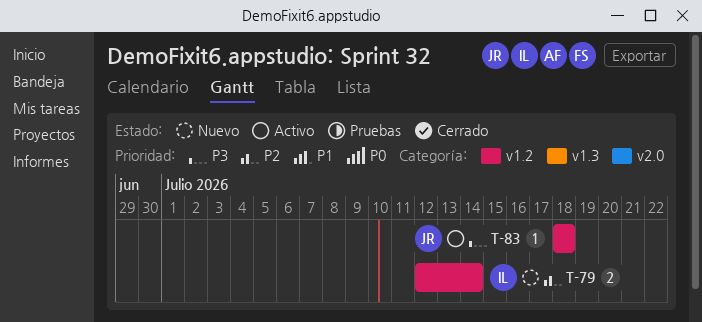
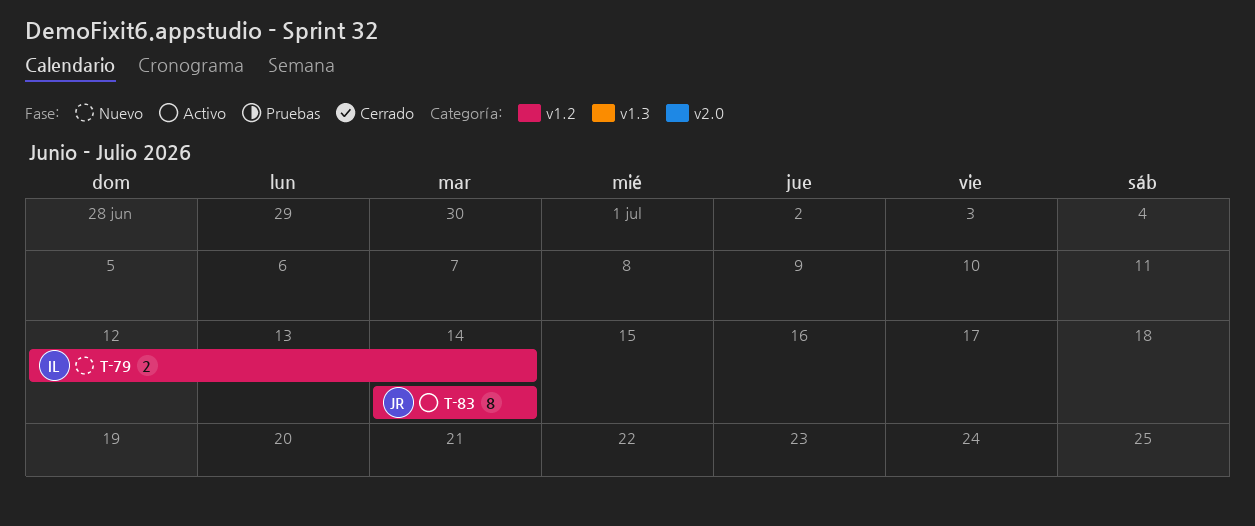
T-83, estimate: 1 -> 8
T-83, start: Jul 18 -> Jul 14
T-83, due: Jul 18 -> Jul 14

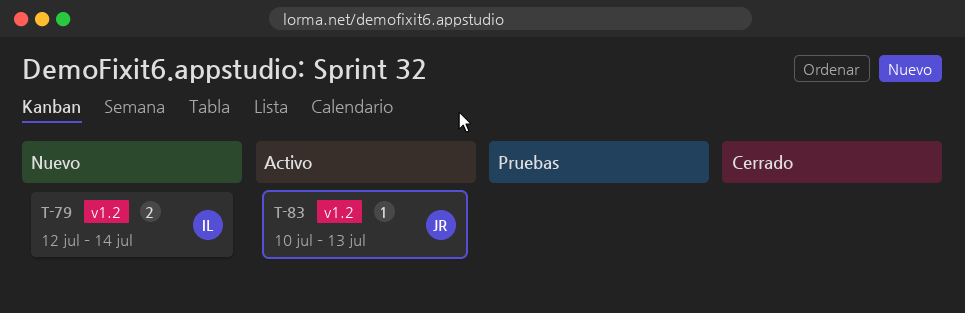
T-83, estimate: 8 -> 1
T-83, start: Jul 14 -> Jul 10
T-83, due: Jul 14 -> Jul 13

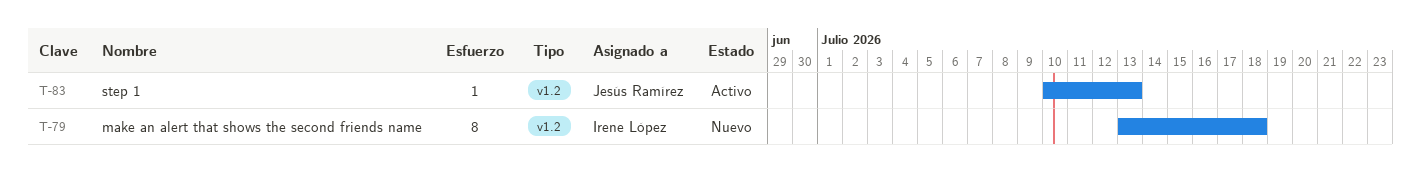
T-79, estimate: 2 -> 8
T-79, start: Jul 12 -> Jul 13
T-79, due: Jul 14 -> Jul 18

